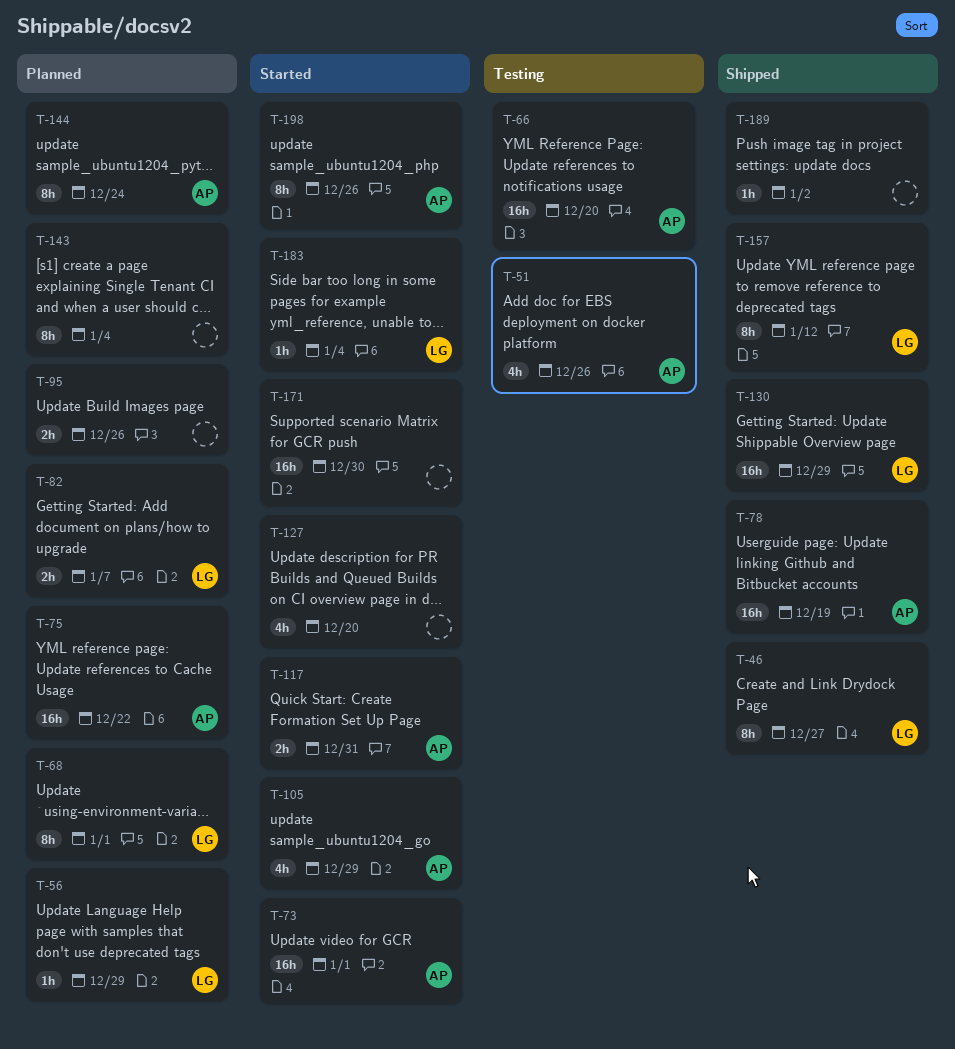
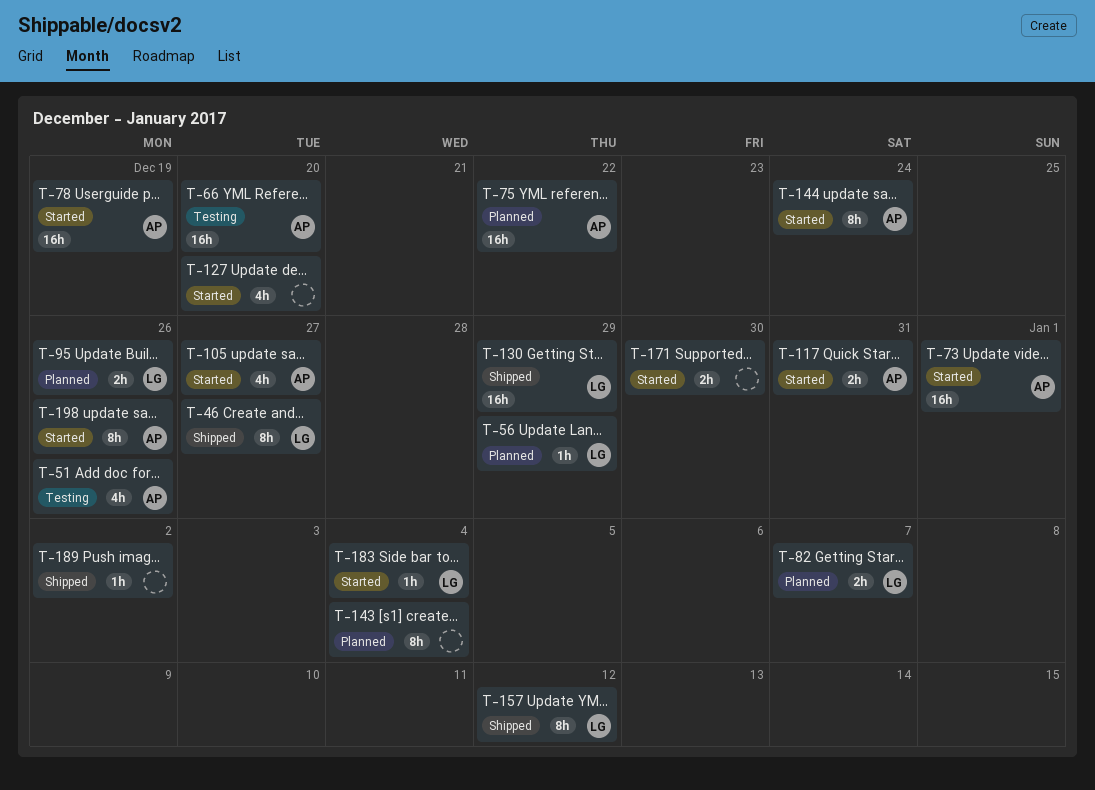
T-68: present -> none
T-78, status: Shipped -> Started
T-95, owner: none -> LG
T-105, due: Dec 29 -> Dec 27
T-144, status: Planned -> Started
T-171, estimate: 16h -> 2h

